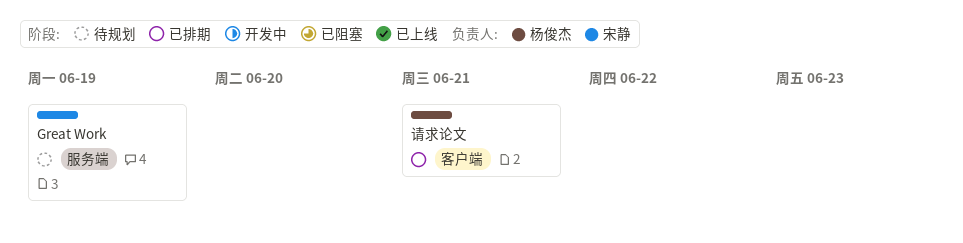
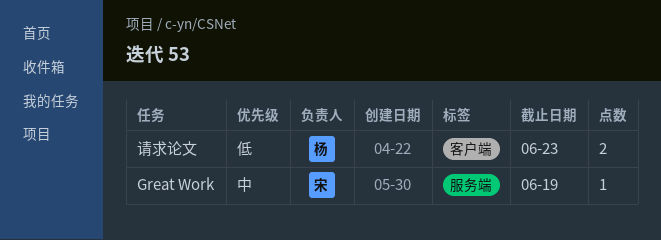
请求论文, due: Jun 21 -> Jun 23

